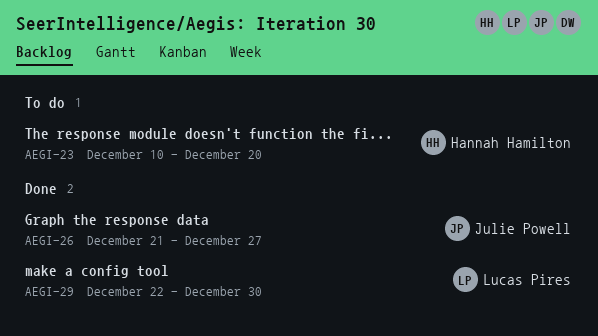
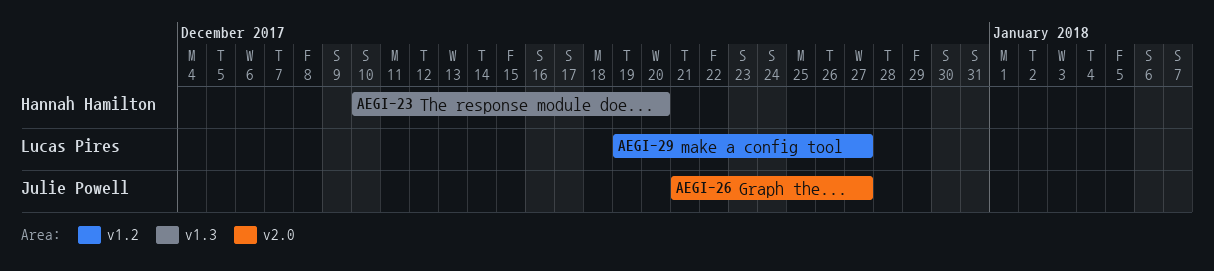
AEGI-29, start: Dec 22 -> Dec 19
AEGI-29, due: Dec 30 -> Dec 27

